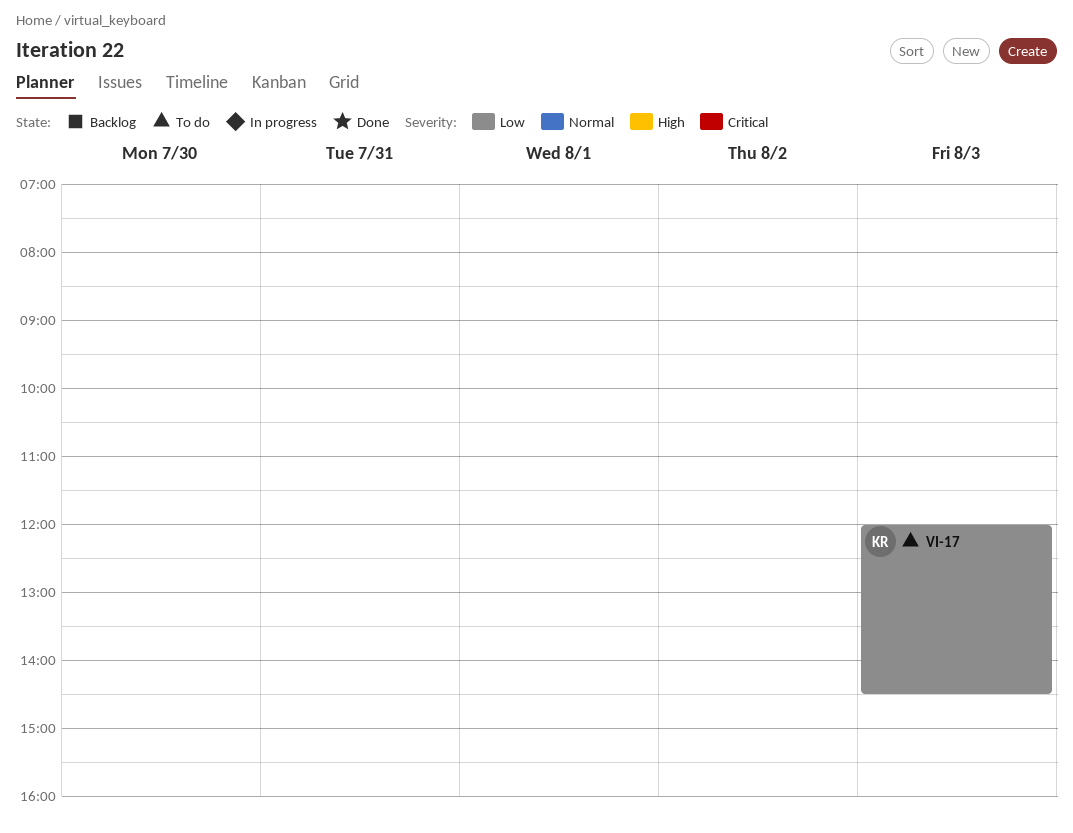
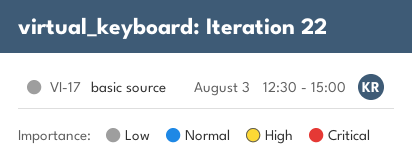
VI-17, begins: 12:00 -> 12:30
VI-17, ends: 14:30 -> 15:00

